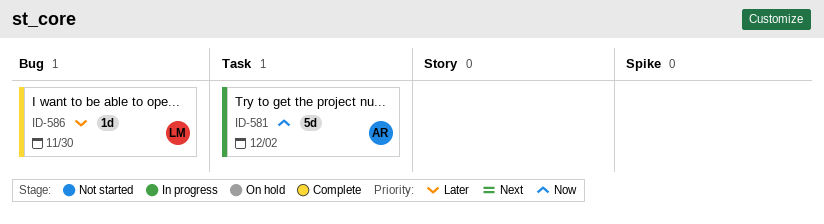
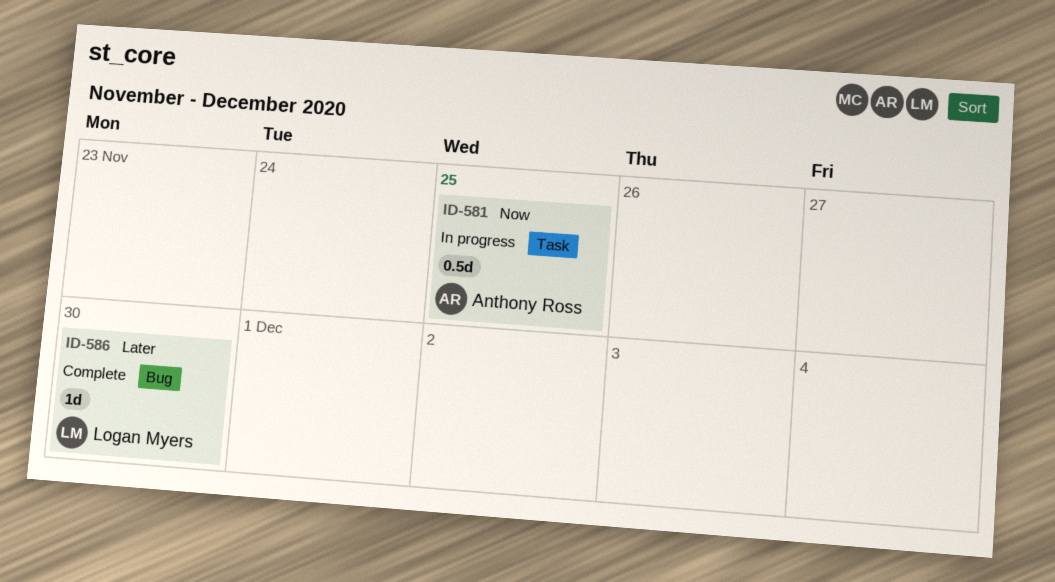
ID-581, estimate: 5d -> 0.5d
ID-581, due: Dec 2 -> Nov 25

